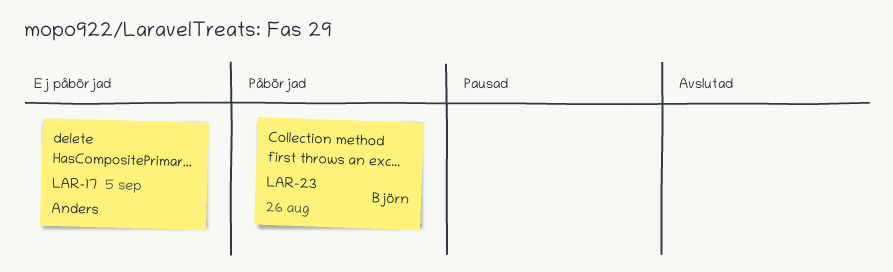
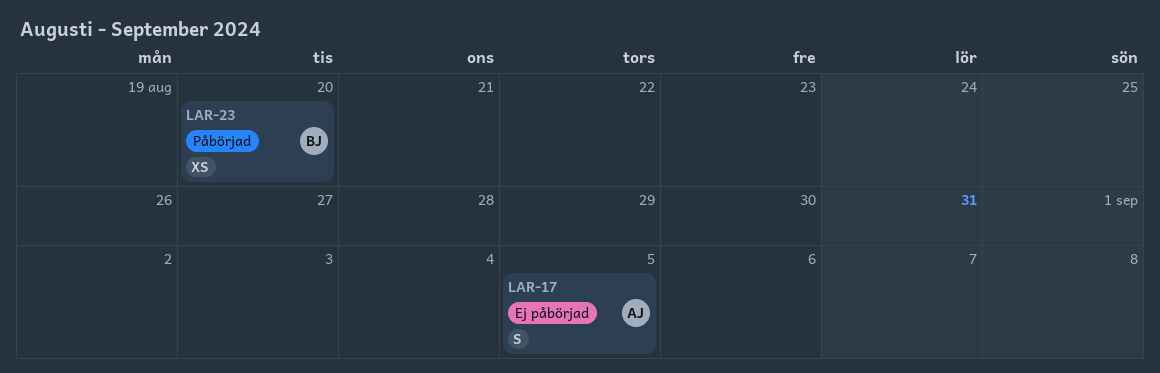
LAR-23, due: Aug 26 -> Aug 20

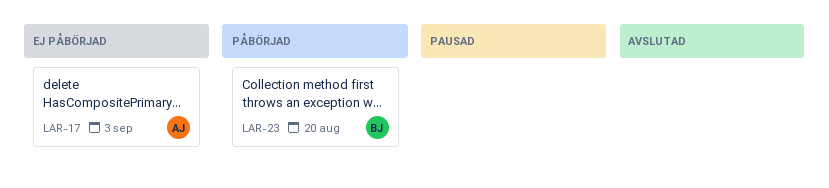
LAR-17, due: Sep 5 -> Sep 3

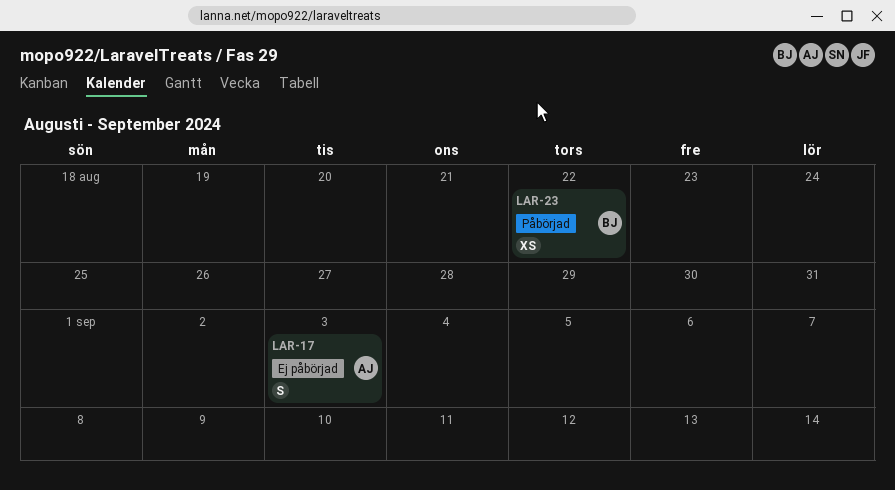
LAR-23, due: Aug 20 -> Aug 22

